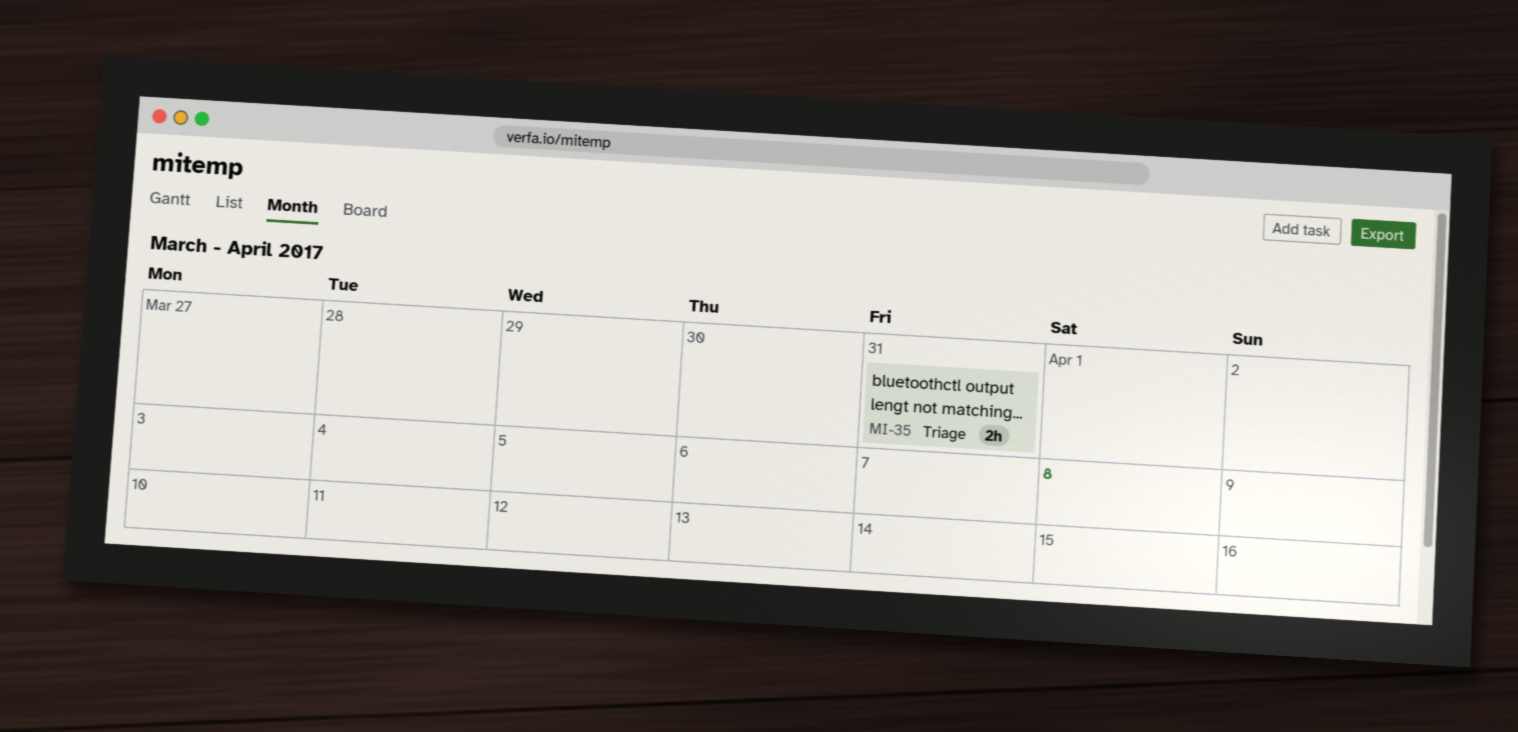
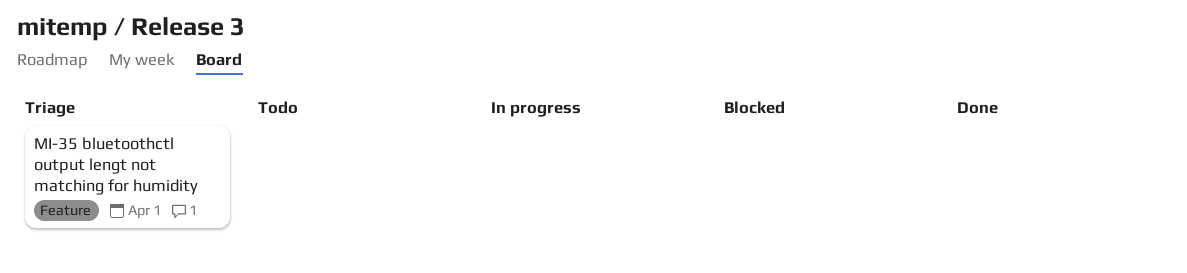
MI-35, due: Mar 31 -> Apr 1

